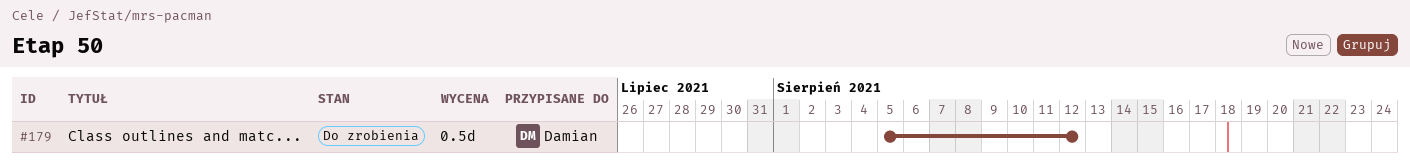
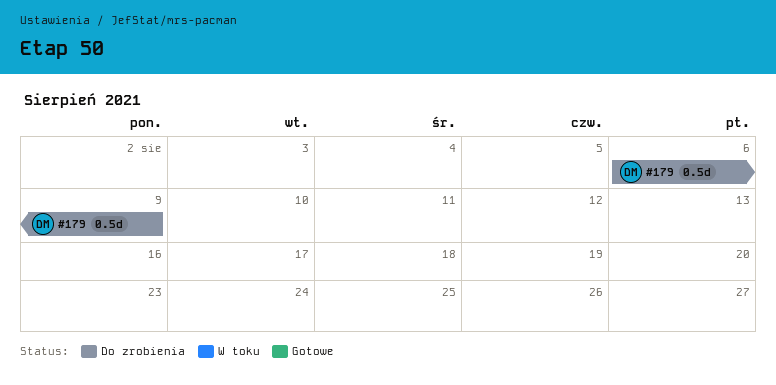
#179, start: Aug 5 -> Aug 6
#179, due: Aug 12 -> Aug 9

